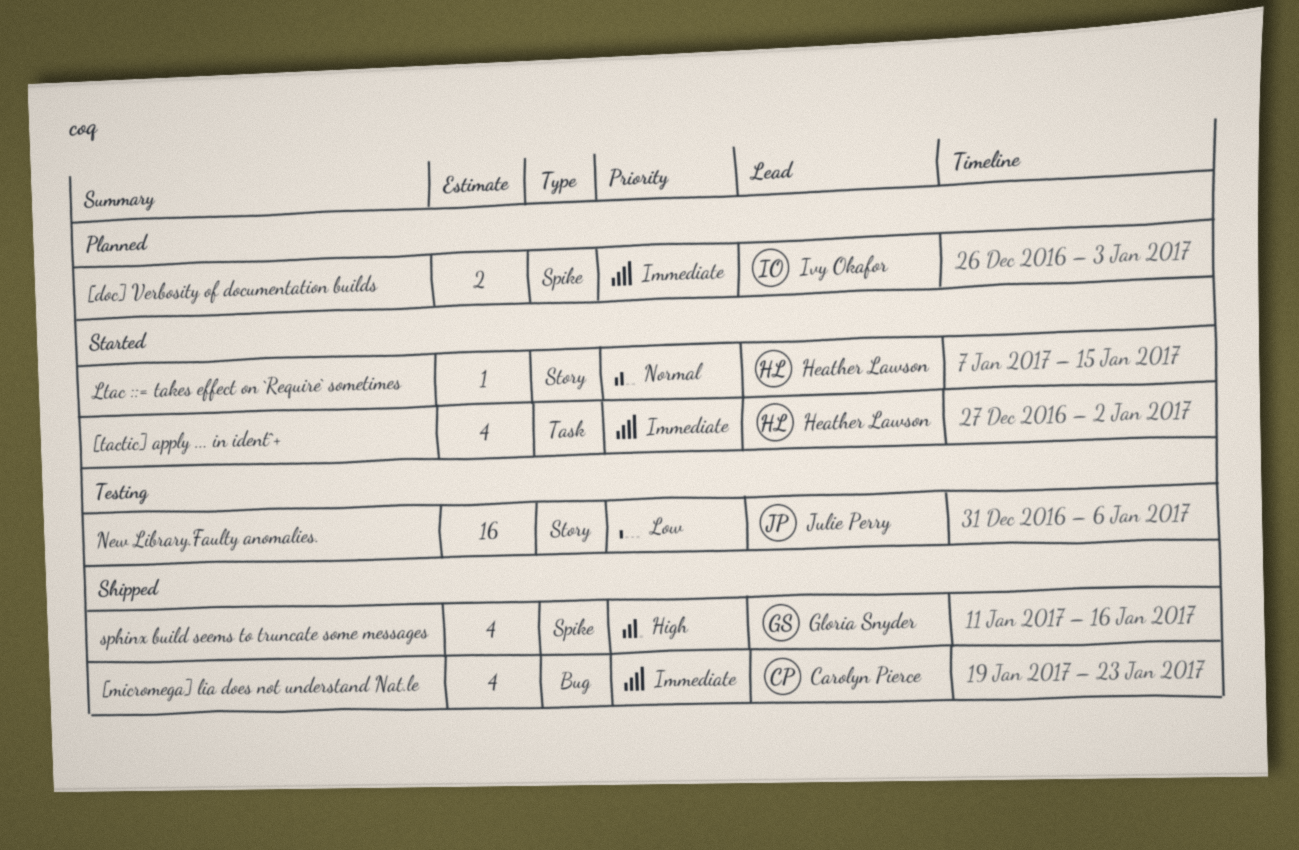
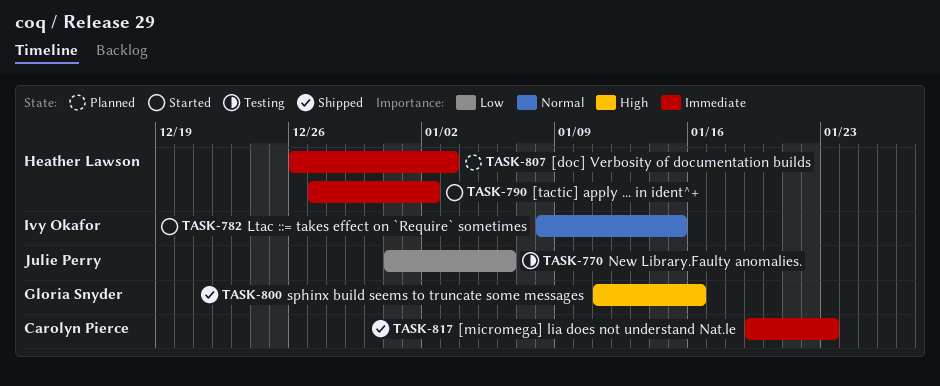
[doc] Verbosity of documentation builds, owner: Ivy Okafor -> Heather Lawson
Ltac ::= takes effect on `Require` sometimes, owner: Heather Lawson -> Ivy Okafor
Ltac ::= takes effect on `Require` sometimes, start: Jan 7 -> Jan 8

